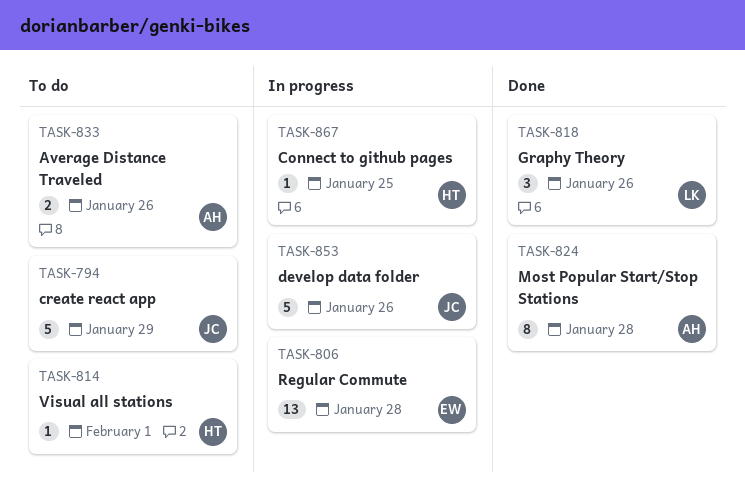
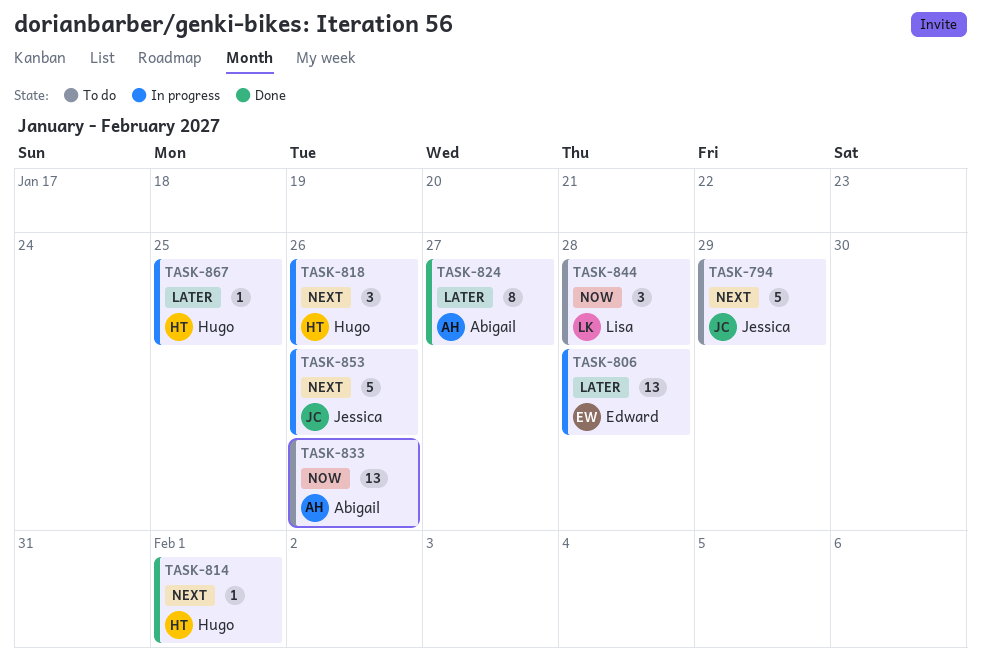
TASK-814, status: To do -> Done
TASK-818, status: Done -> In progress
TASK-818, owner: Lisa -> Hugo
TASK-824, due: Jan 28 -> Jan 27
TASK-833, estimate: 2 -> 13
TASK-844: none -> present

